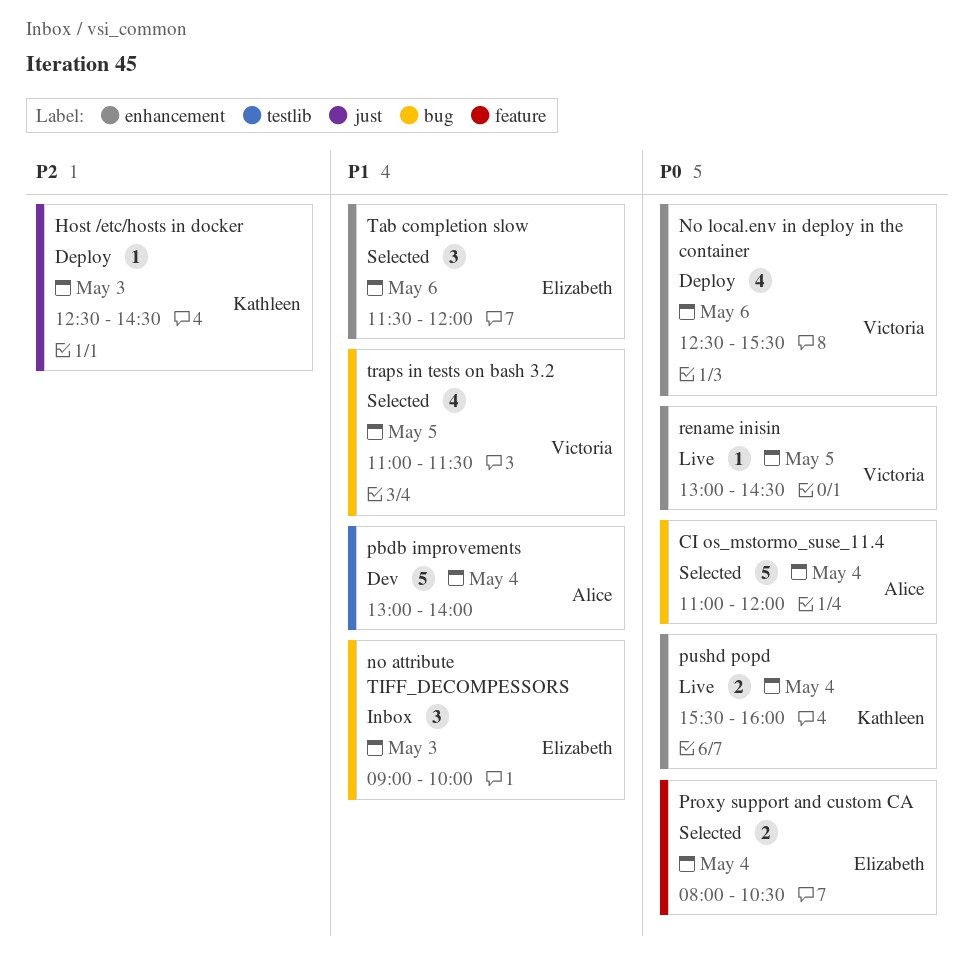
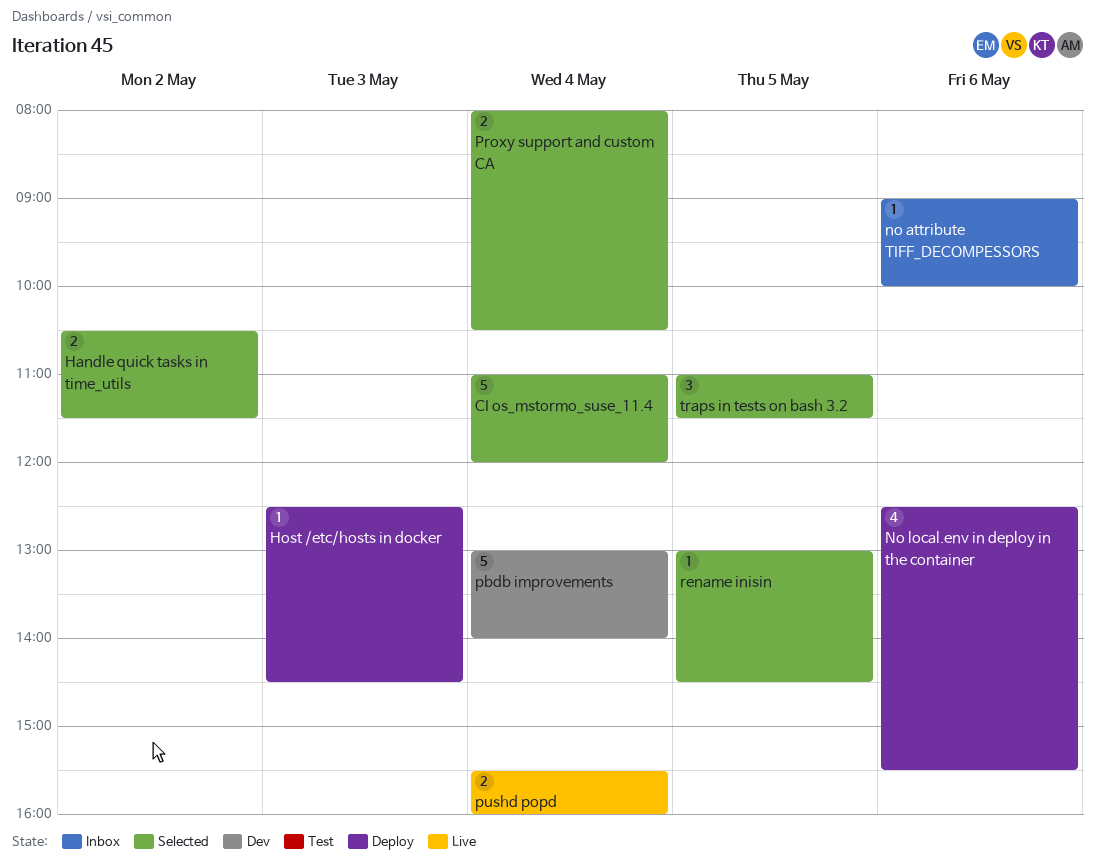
Handle quick tasks in time_utils: none -> present
no attribute TIFF_DECOMPESSORS, estimate: 3 -> 1
no attribute TIFF_DECOMPESSORS, day: May 3 -> May 6
rename inisin, status: Live -> Selected
Tab completion slow: present -> none
traps in tests on bash 3.2, estimate: 4 -> 3

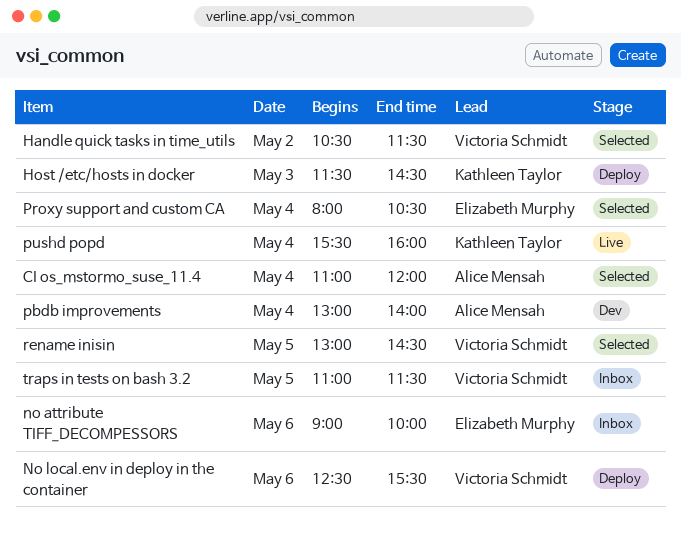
Host /etc/hosts in docker, begins: 12:30 -> 11:30
traps in tests on bash 3.2, status: Selected -> Inbox

